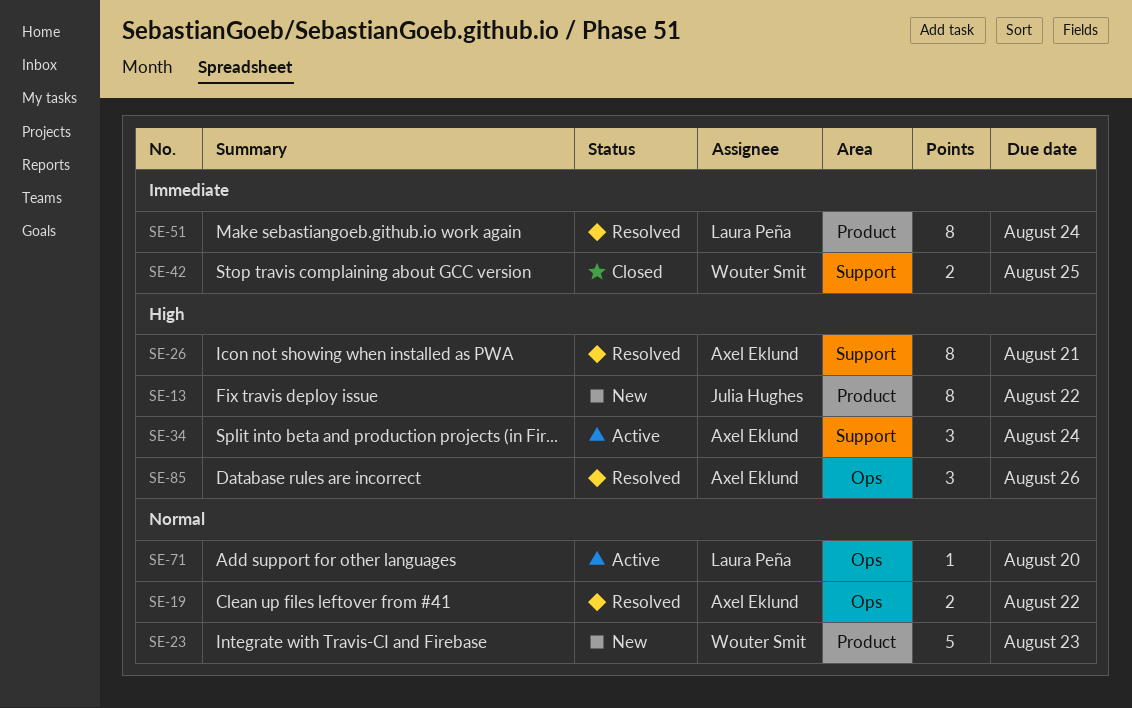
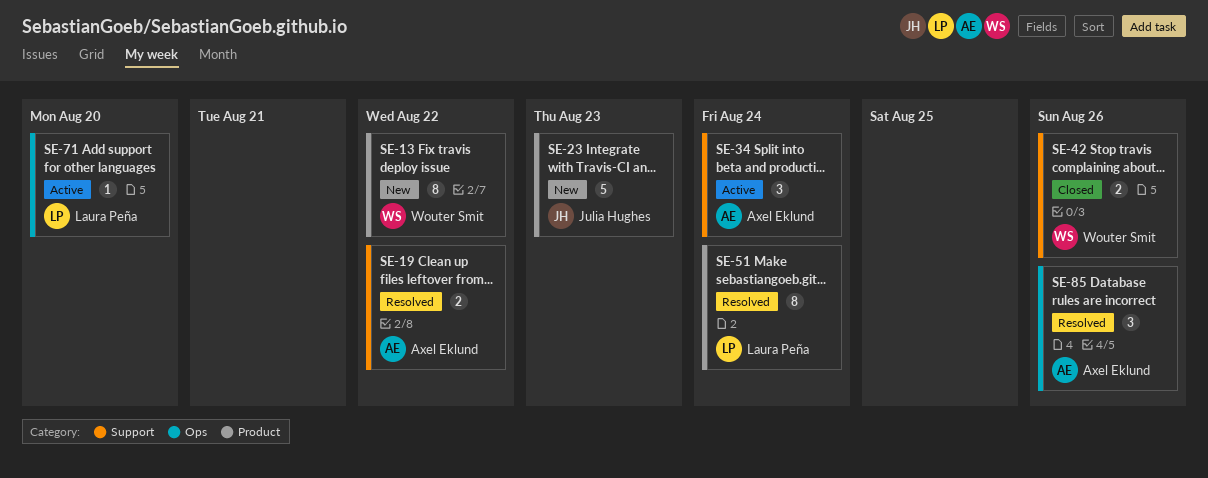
SE-13, owner: Julia Hughes -> Wouter Smit
SE-19, label: Ops -> Support
SE-23, owner: Wouter Smit -> Julia Hughes
SE-26: present -> none
SE-42, due: Aug 25 -> Aug 26

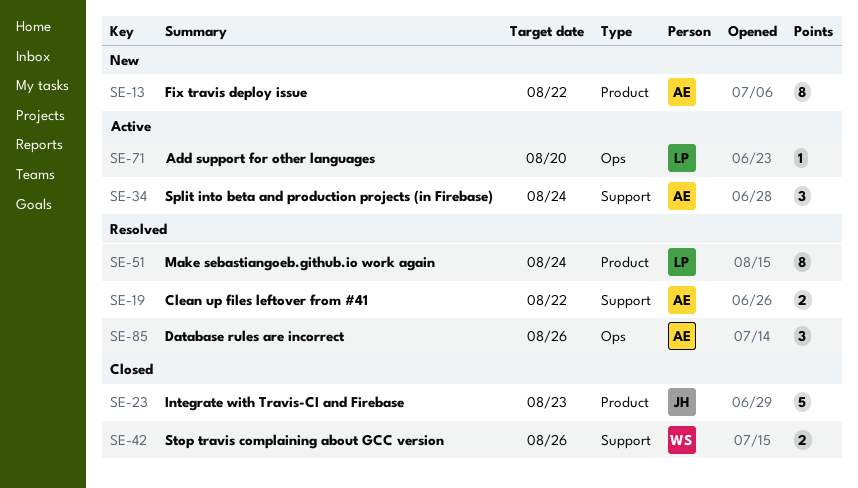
SE-13, owner: Wouter Smit -> Axel Eklund
SE-23, status: New -> Closed

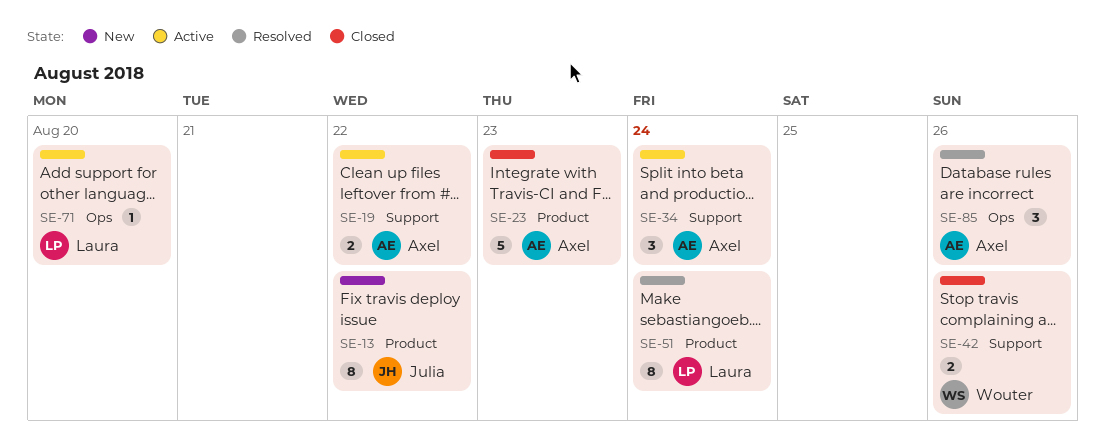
SE-13, owner: Axel -> Julia
SE-19, status: Resolved -> Active
SE-23, owner: Julia -> Axel

